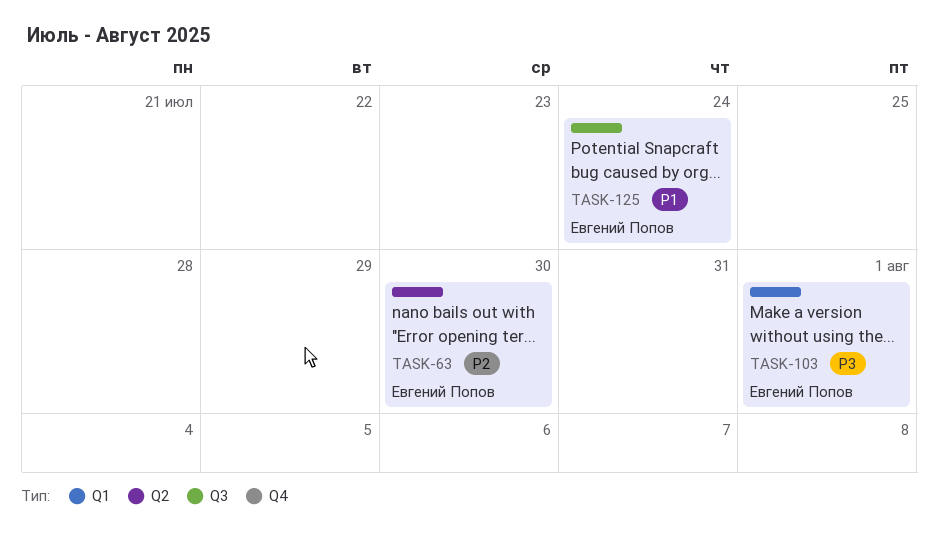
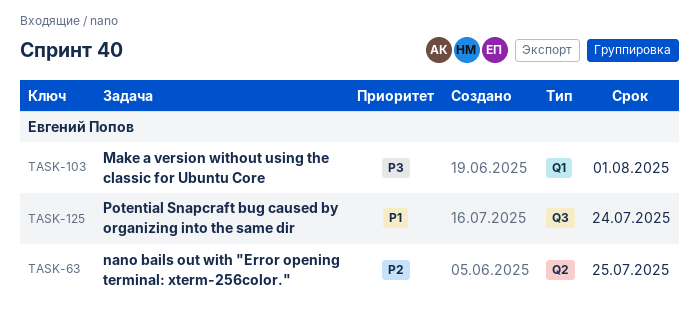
TASK-63, due: Jul 30 -> Jul 25

